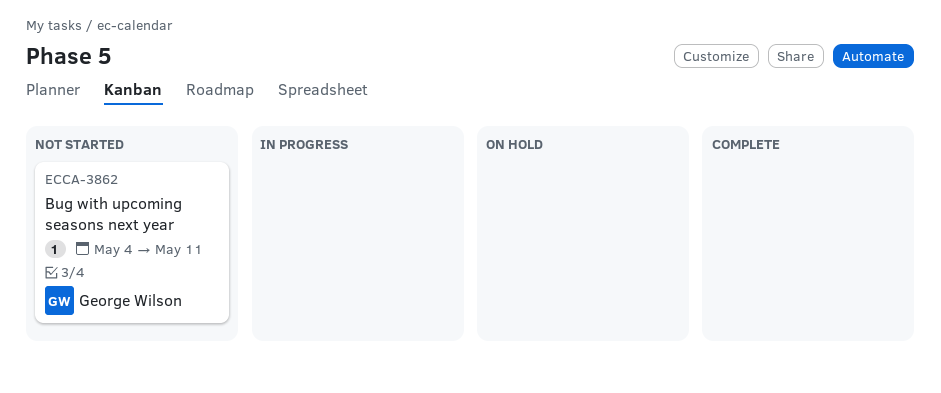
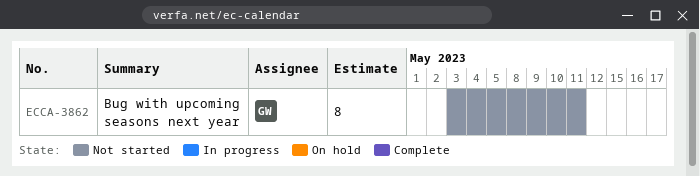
ECCA-3862, estimate: 1 -> 8
ECCA-3862, start: May 4 -> May 3

